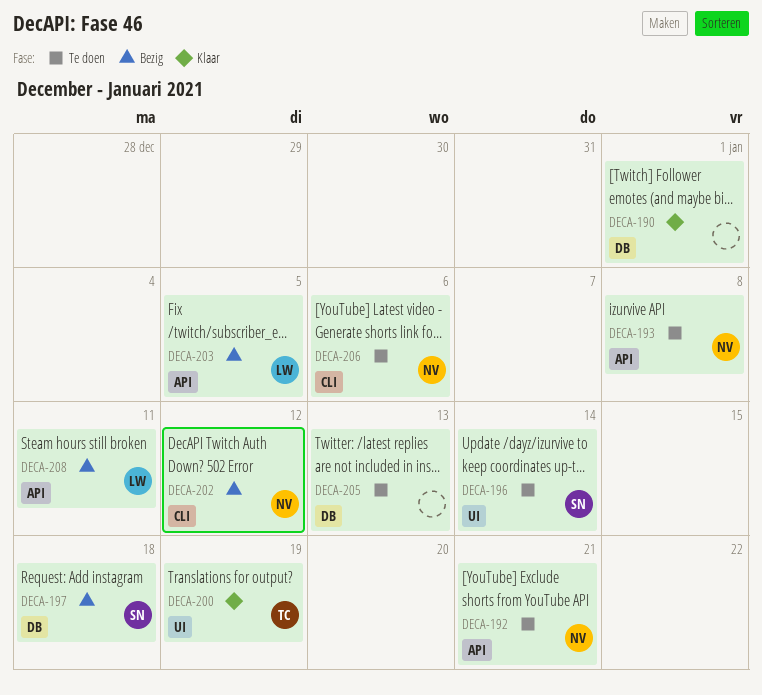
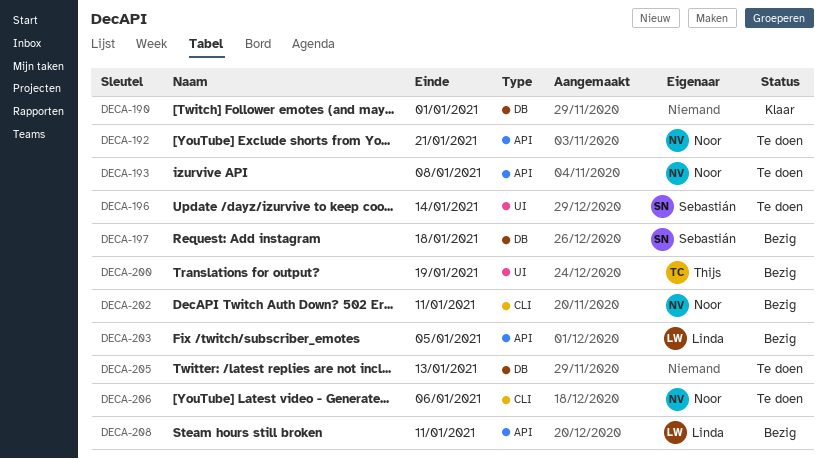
DECA-200, status: Klaar -> Bezig
DECA-202, due: Jan 12 -> Jan 11

